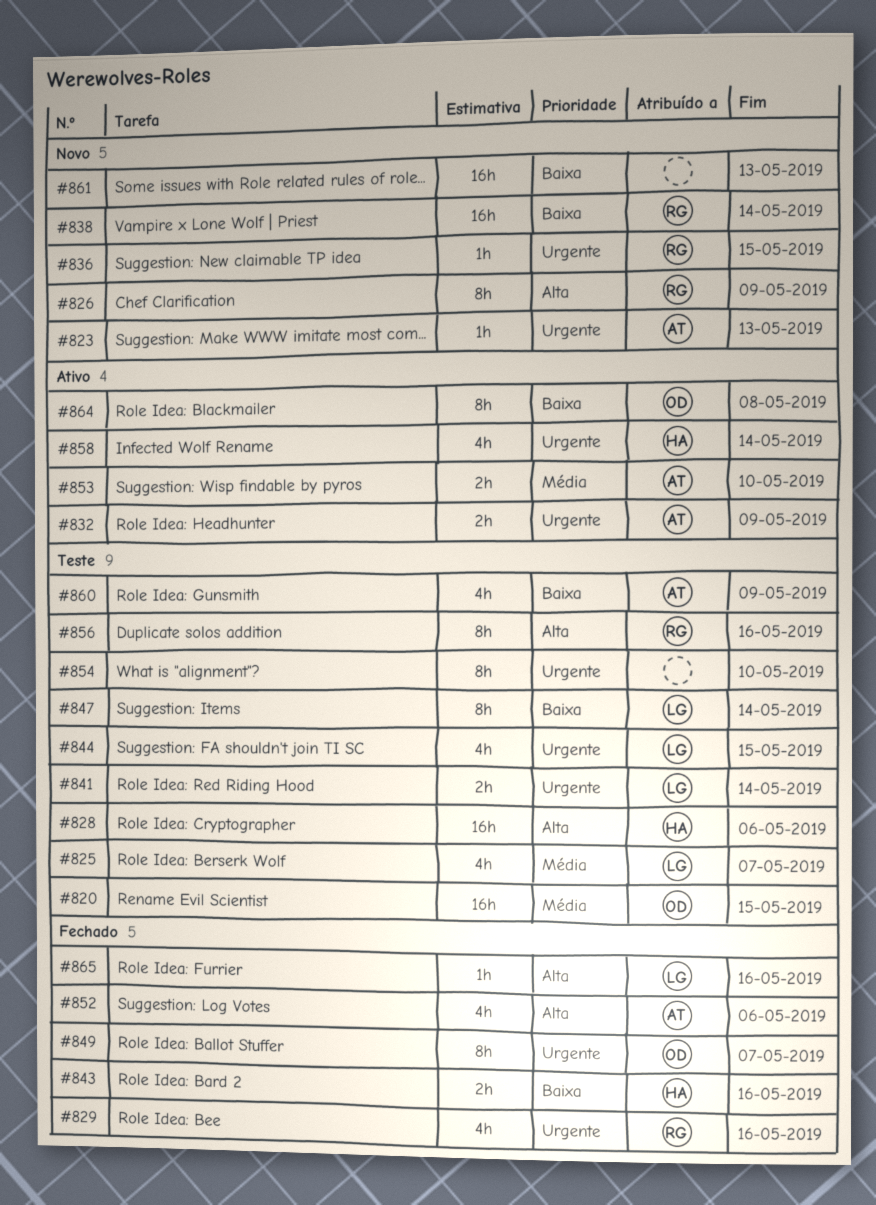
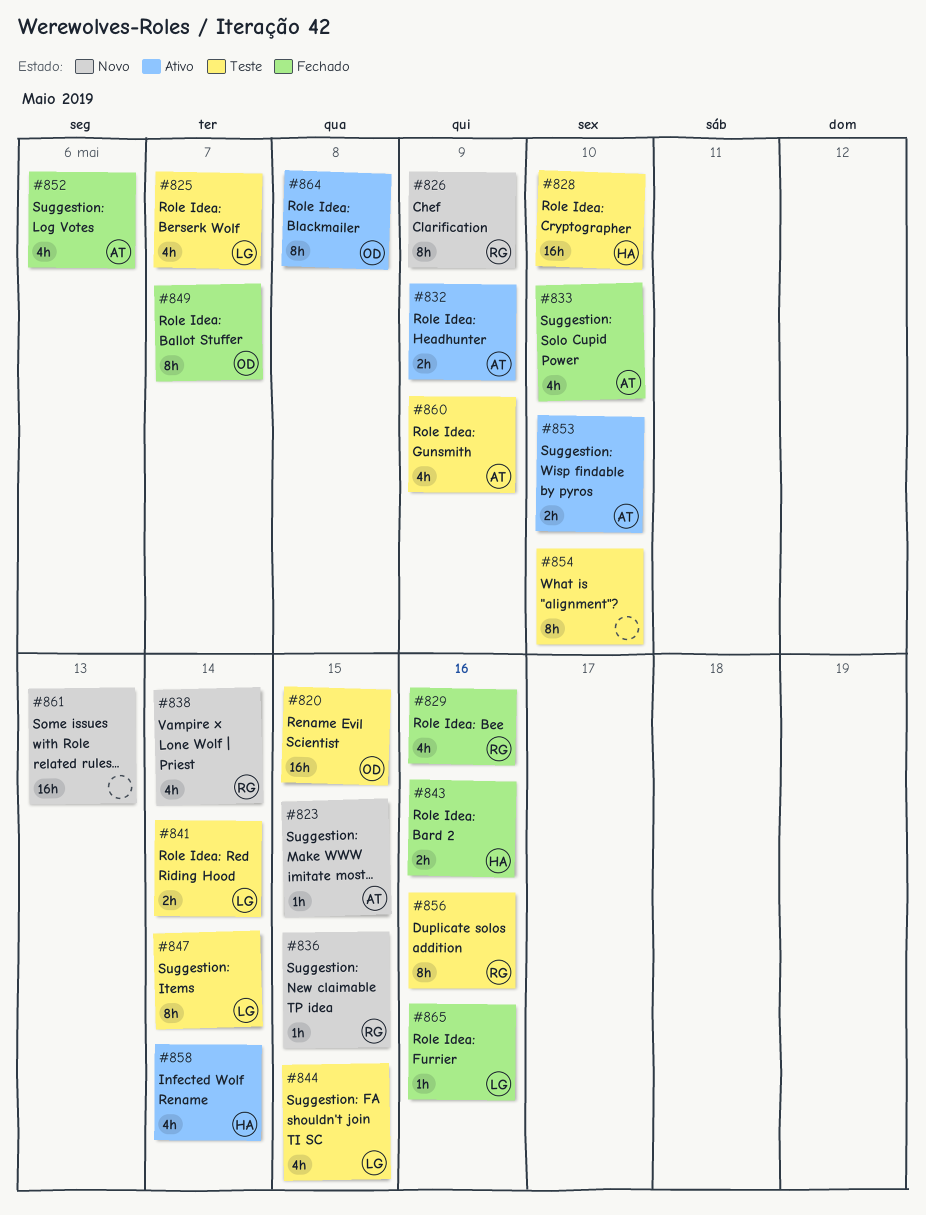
#823, due: May 13 -> May 15
#828, due: May 6 -> May 10
#833: none -> present
#838, estimate: 16h -> 4h

